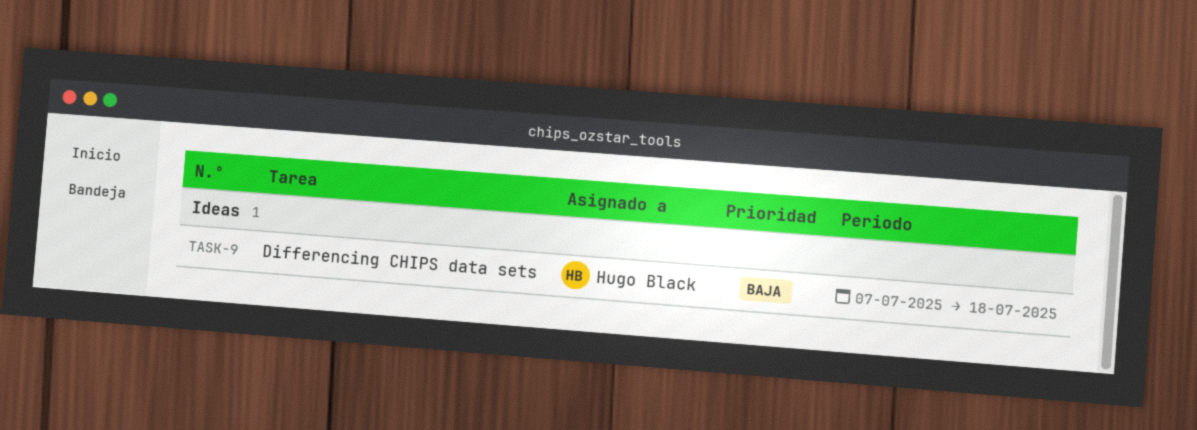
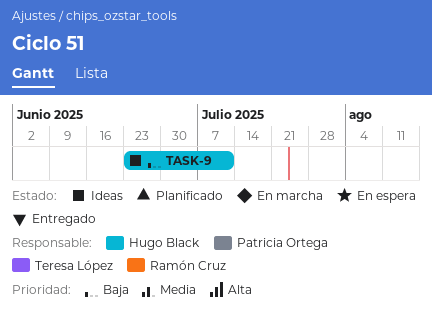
TASK-9, start: Jul 7 -> Jun 23
TASK-9, due: Jul 18 -> Jul 11

